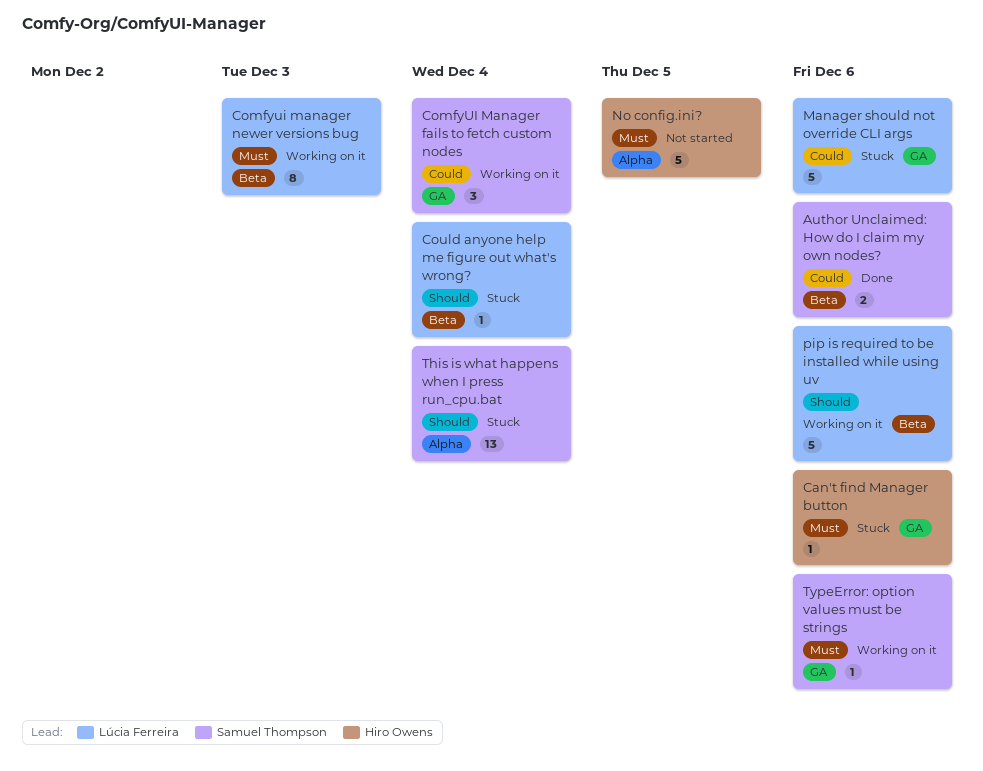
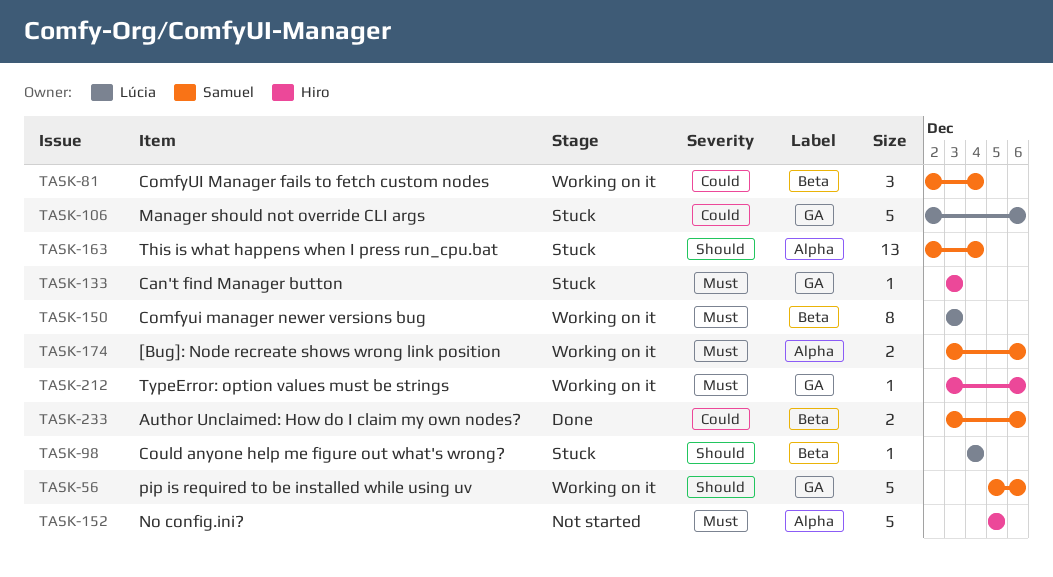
[Bug]: Node recreate shows wrong link position: none -> present
Can't find Manager button, due: Dec 6 -> Dec 3
ComfyUI Manager fails to fetch custom nodes, label: GA -> Beta
pip is required to be installed while using uv, owner: Lúcia Ferreira -> Samuel Thompson
pip is required to be installed while using uv, label: Beta -> GA
TypeError: option values must be strings, owner: Samuel Thompson -> Hiro Owens

